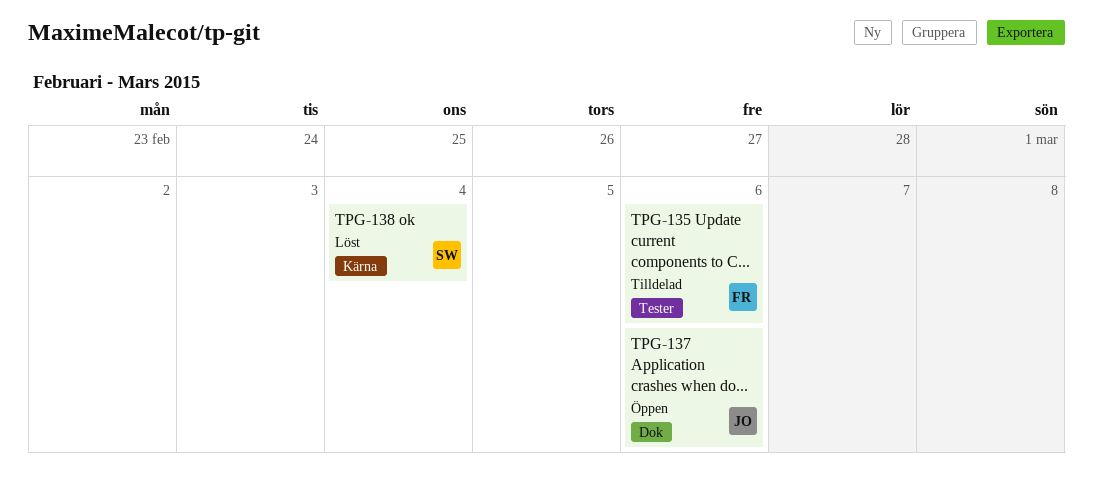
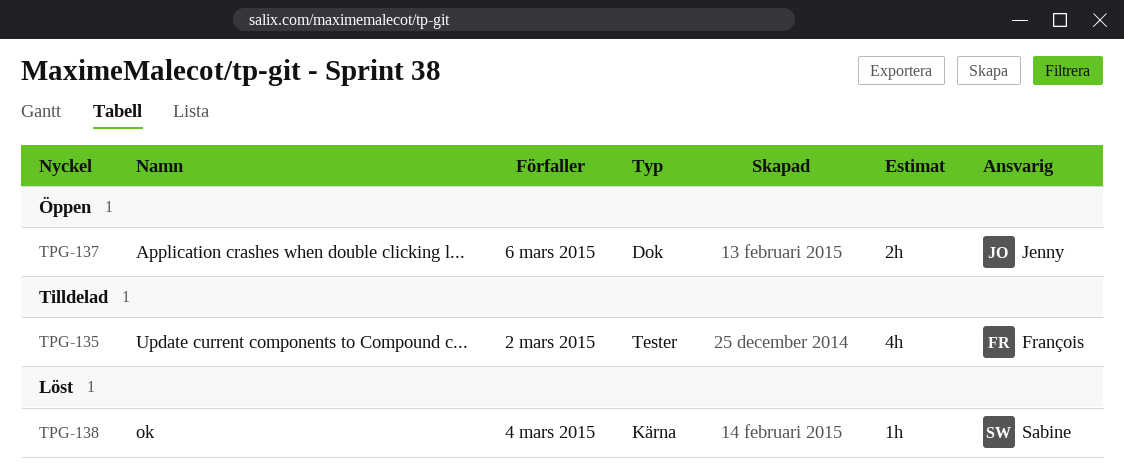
TPG-135, due: Mar 6 -> Mar 2

